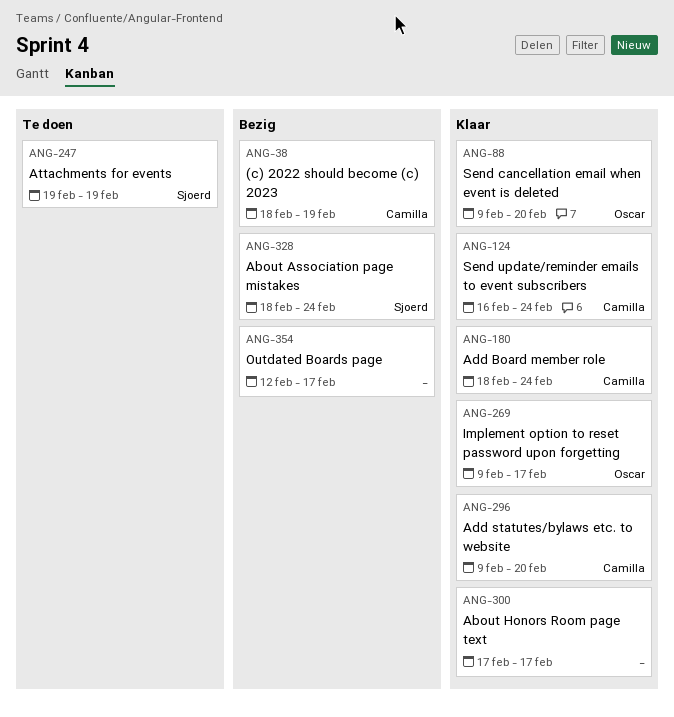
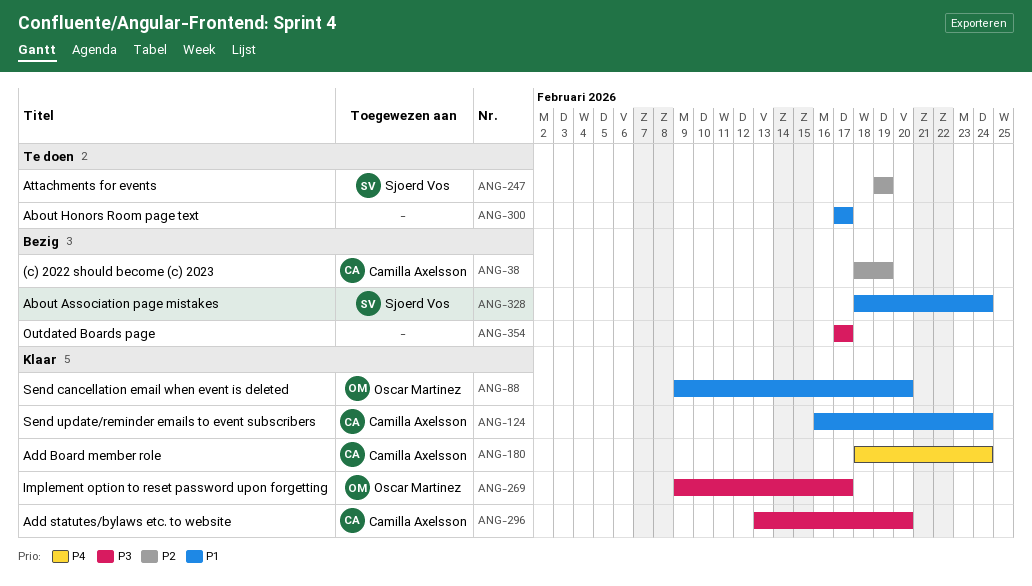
ANG-296, start: Feb 9 -> Feb 13
ANG-300, status: Klaar -> Te doen
ANG-354, start: Feb 12 -> Feb 17

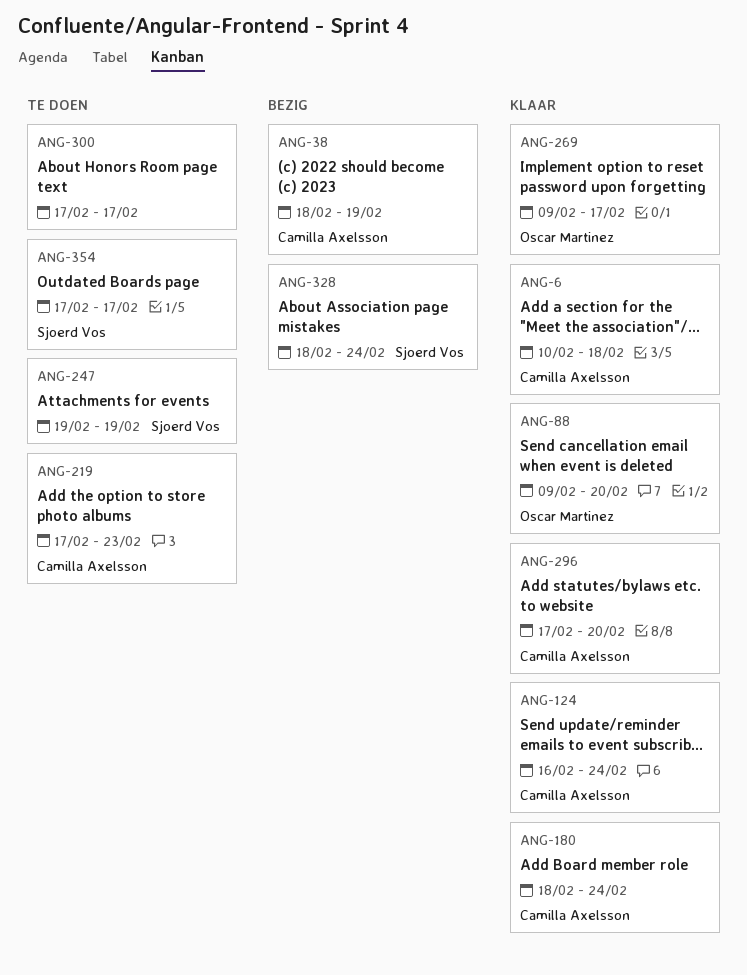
ANG-6: none -> present
ANG-219: none -> present
ANG-296, start: Feb 13 -> Feb 17
ANG-354, status: Bezig -> Te doen
ANG-354, owner: none -> Sjoerd Vos

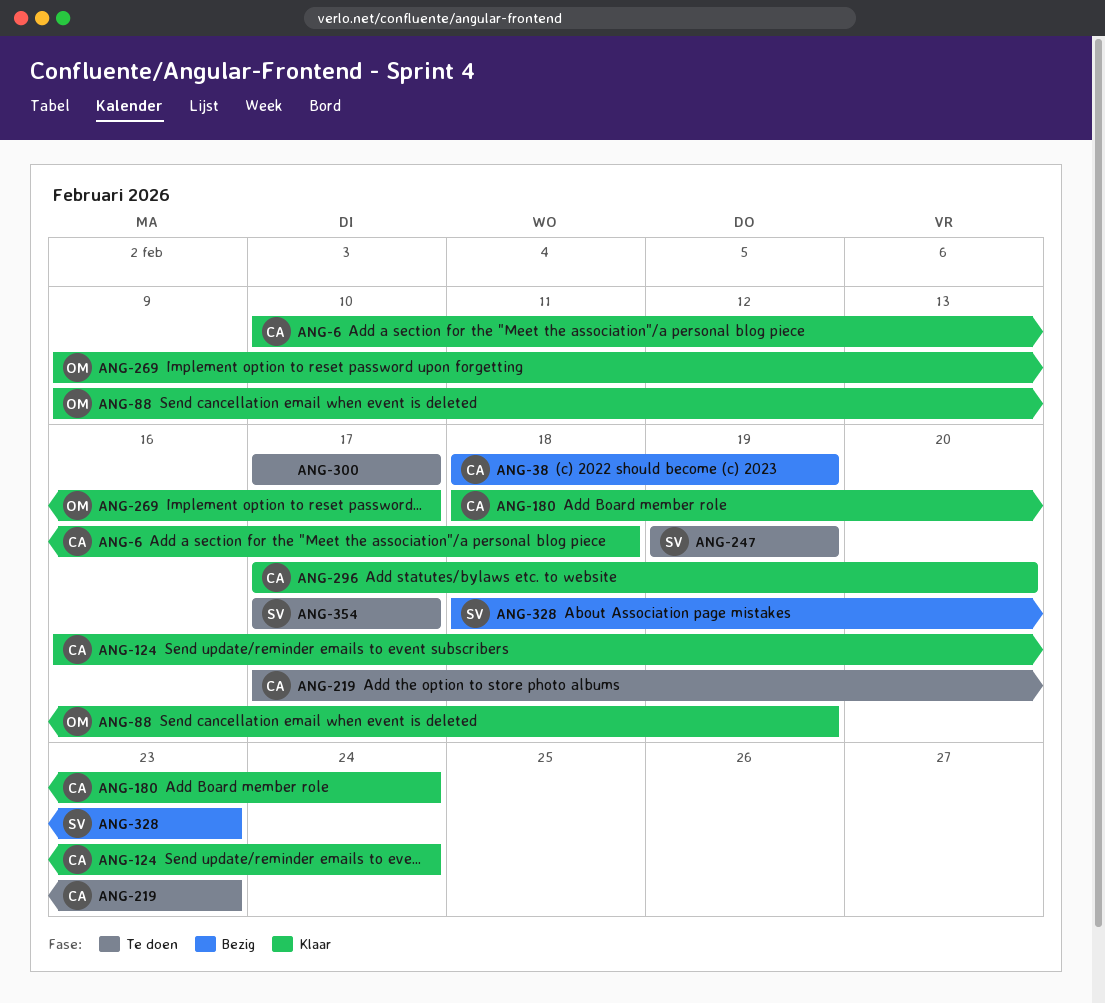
ANG-88, due: Feb 20 -> Feb 19
ANG-328, due: Feb 24 -> Feb 23

